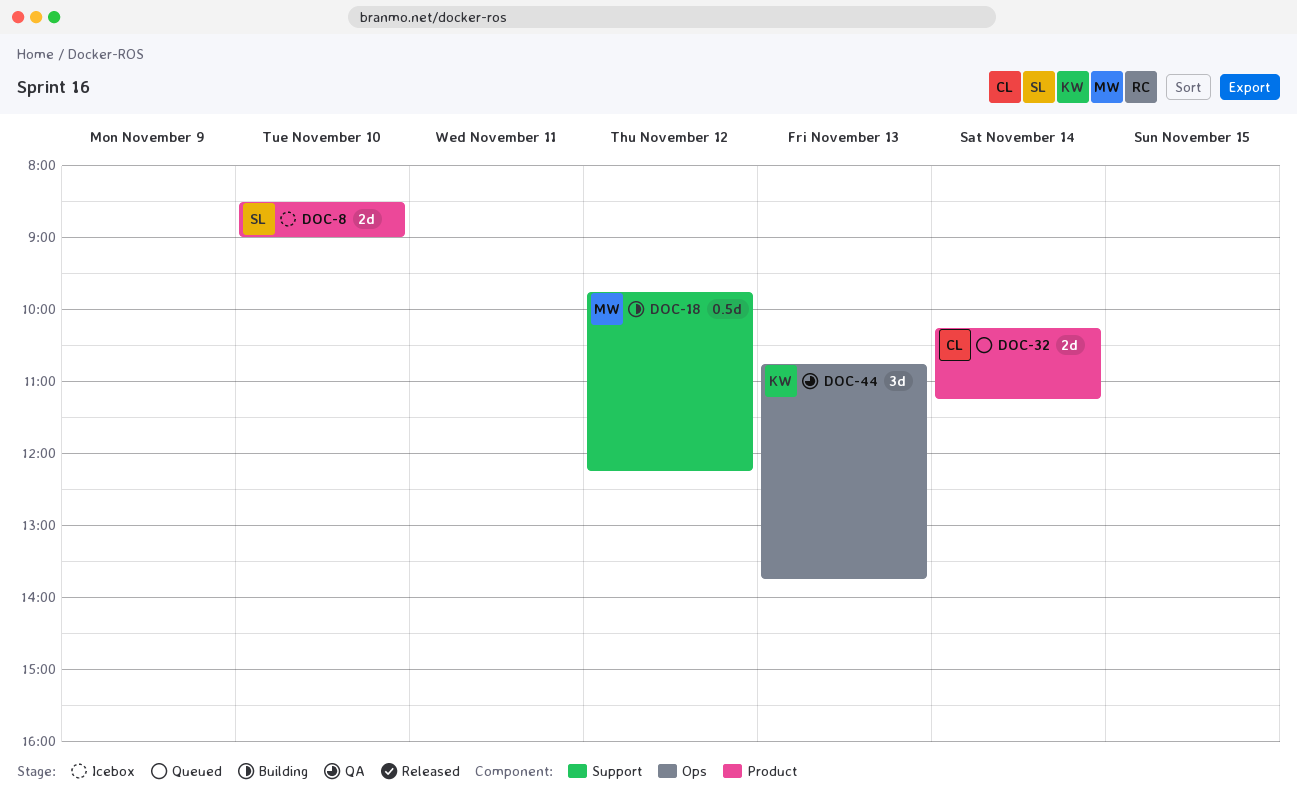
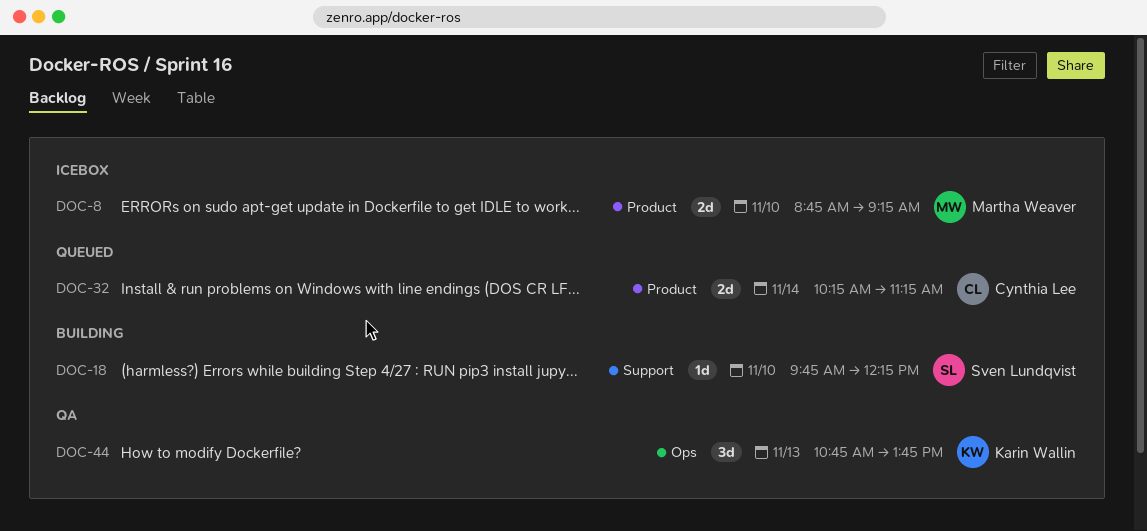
DOC-8, owner: Sven Lundqvist -> Martha Weaver
DOC-8, begins: 08:30 -> 08:45
DOC-8, ends: 09:00 -> 09:15
DOC-18, owner: Martha Weaver -> Sven Lundqvist
DOC-18, estimate: 0.5d -> 1d
DOC-18, day: Nov 12 -> Nov 10

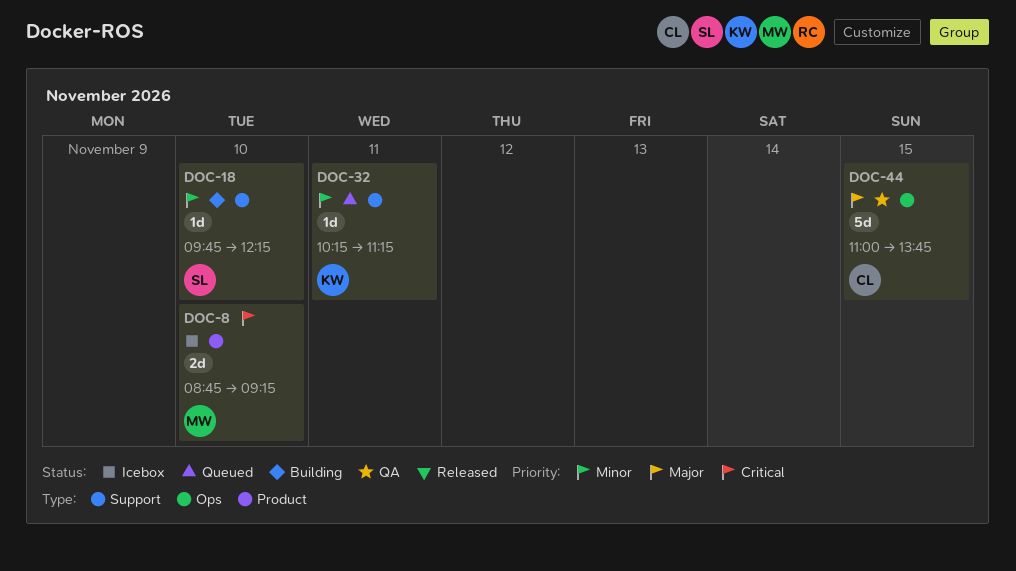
DOC-32, owner: Cynthia Lee -> Karin Wallin
DOC-32, label: Product -> Support
DOC-32, estimate: 2d -> 1d
DOC-32, day: Nov 14 -> Nov 11
DOC-44, owner: Karin Wallin -> Cynthia Lee
DOC-44, estimate: 3d -> 5d
DOC-44, day: Nov 13 -> Nov 15
DOC-44, begins: 10:45 -> 11:00

